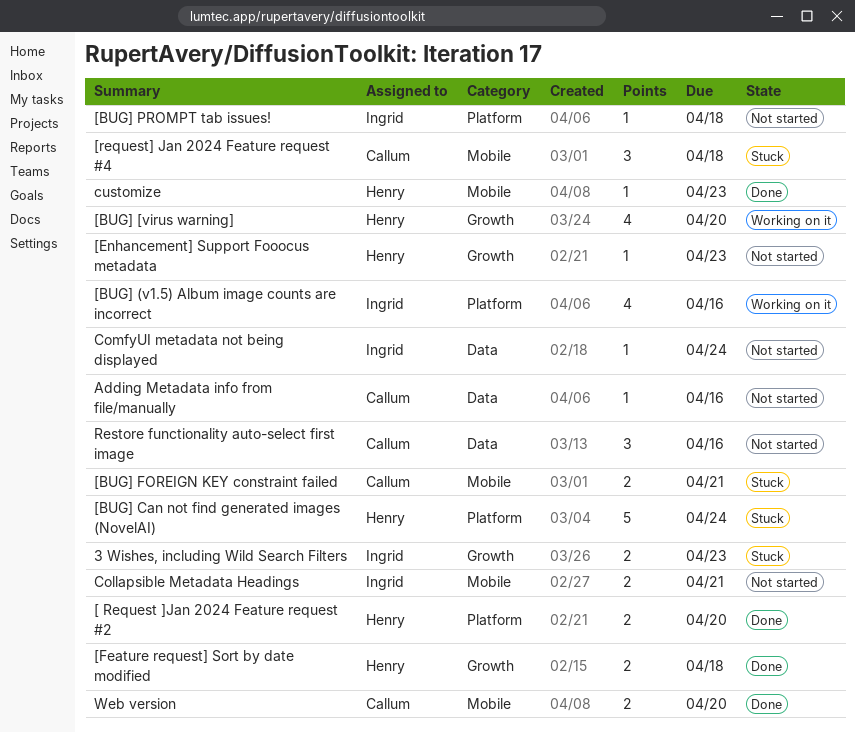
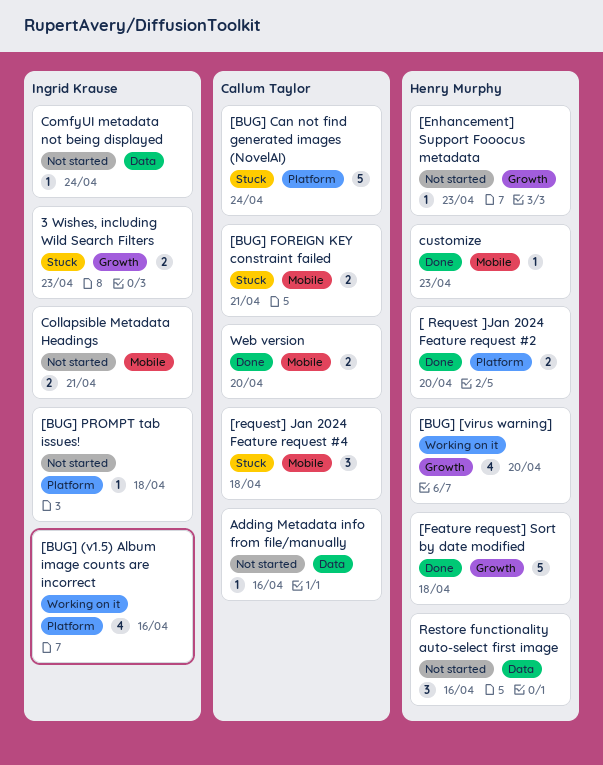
[BUG] Can not find generated images (NovelAI), owner: Henry Murphy -> Callum Taylor
[Feature request] Sort by date modified, estimate: 2 -> 5
Restore functionality auto-select first image, owner: Callum Taylor -> Henry Murphy

